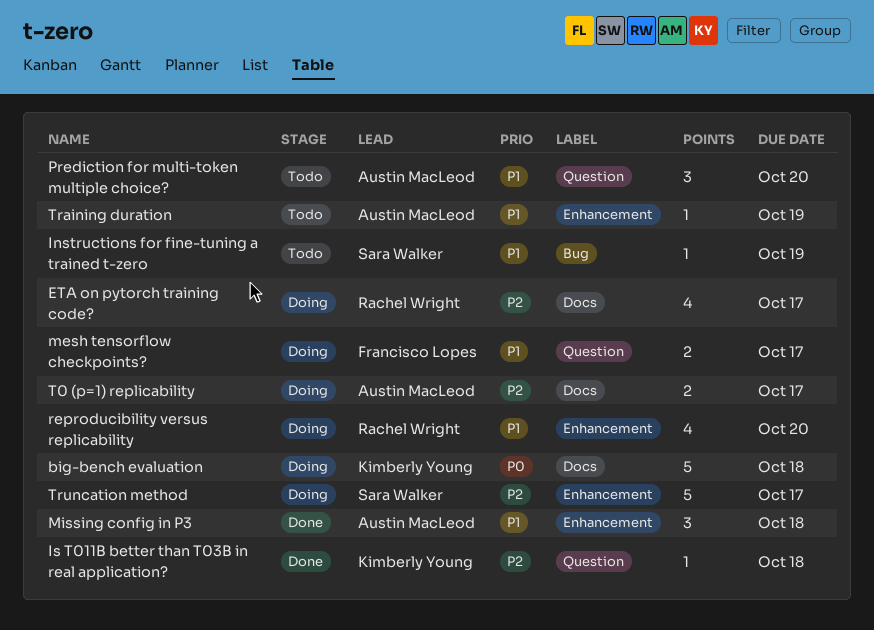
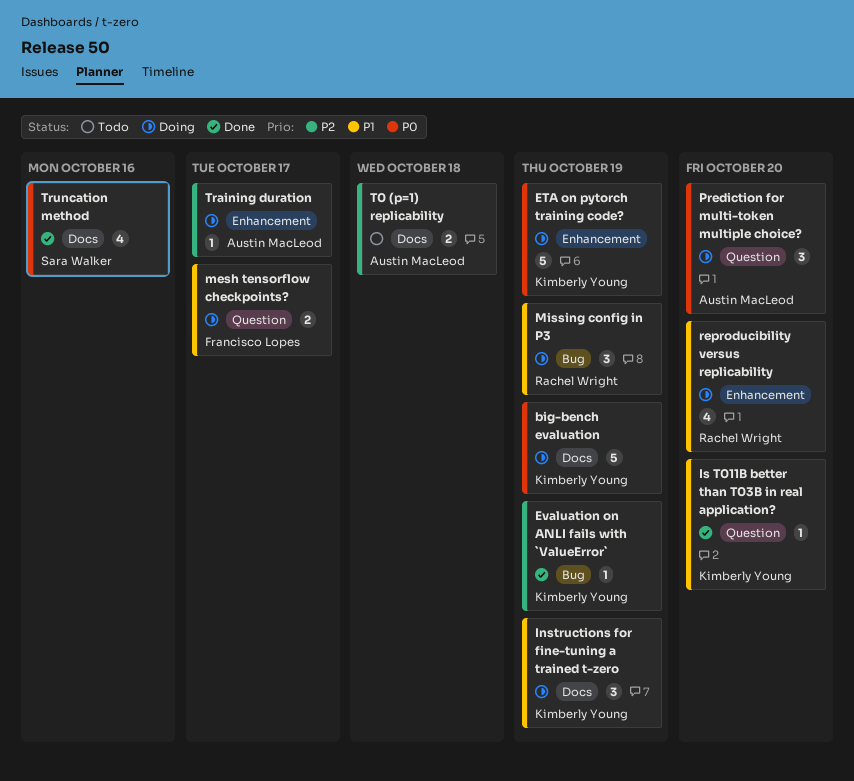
big-bench evaluation, due: Oct 18 -> Oct 19
ETA on pytorch training code?, owner: Rachel Wright -> Kimberly Young
ETA on pytorch training code?, priority: P2 -> P0
ETA on pytorch training code?, label: Docs -> Enhancement
ETA on pytorch training code?, estimate: 4 -> 5
ETA on pytorch training code?, due: Oct 17 -> Oct 19
Evaluation on ANLI fails with `ValueError`: none -> present
Instructions for fine-tuning a trained t-zero, status: Todo -> Doing
Instructions for fine-tuning a trained t-zero, owner: Sara Walker -> Kimberly Young
Instructions for fine-tuning a trained t-zero, label: Bug -> Docs
Instructions for fine-tuning a trained t-zero, estimate: 1 -> 3
Is T011B better than T03B in real application?, priority: P2 -> P1
Is T011B better than T03B in real application?, due: Oct 18 -> Oct 20
Missing config in P3, status: Done -> Doing
Missing config in P3, owner: Austin MacLeod -> Rachel Wright
Missing config in P3, label: Enhancement -> Bug
Missing config in P3, due: Oct 18 -> Oct 19
Prediction for multi-token multiple choice?, status: Todo -> Doing
Prediction for multi-token multiple choice?, priority: P1 -> P0
T0 (p=1) replicability, status: Doing -> Todo
T0 (p=1) replicability, due: Oct 17 -> Oct 18
Training duration, status: Todo -> Doing
Training duration, priority: P1 -> P2
Training duration, due: Oct 19 -> Oct 17
Truncation method, status: Doing -> Done
Truncation method, priority: P2 -> P0
Truncation method, label: Enhancement -> Docs
Truncation method, estimate: 5 -> 4
Truncation method, due: Oct 17 -> Oct 16

